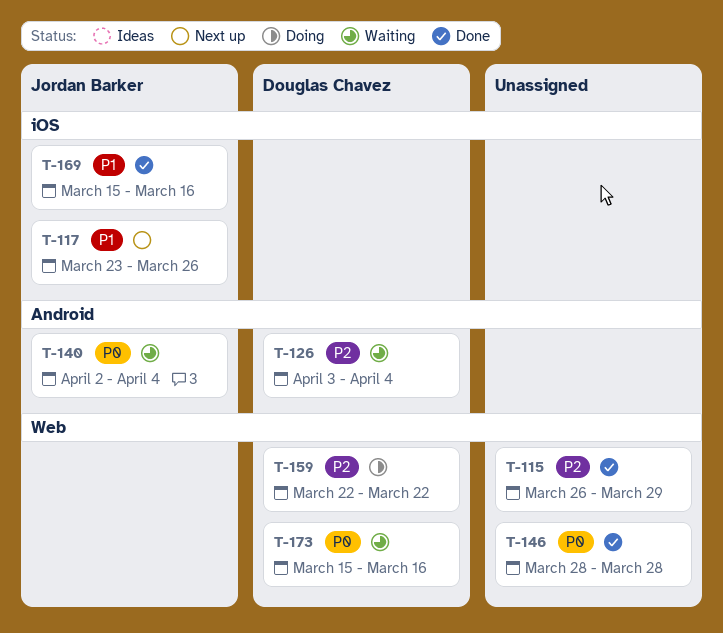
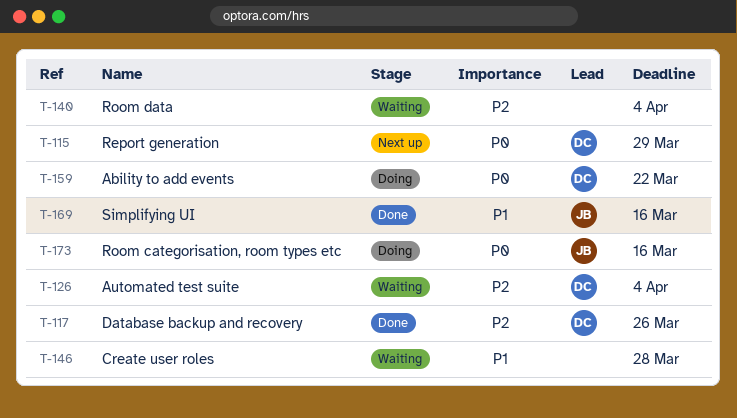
T-115, status: Done -> Next up
T-115, owner: none -> Douglas Chavez
T-115, priority: P2 -> P0
T-117, status: Next up -> Done
T-117, owner: Jordan Barker -> Douglas Chavez
T-117, priority: P1 -> P2
T-140, owner: Jordan Barker -> none
T-140, priority: P0 -> P2
T-146, status: Done -> Waiting
T-146, priority: P0 -> P1
T-159, priority: P2 -> P0
T-173, status: Waiting -> Doing
T-173, owner: Douglas Chavez -> Jordan Barker

